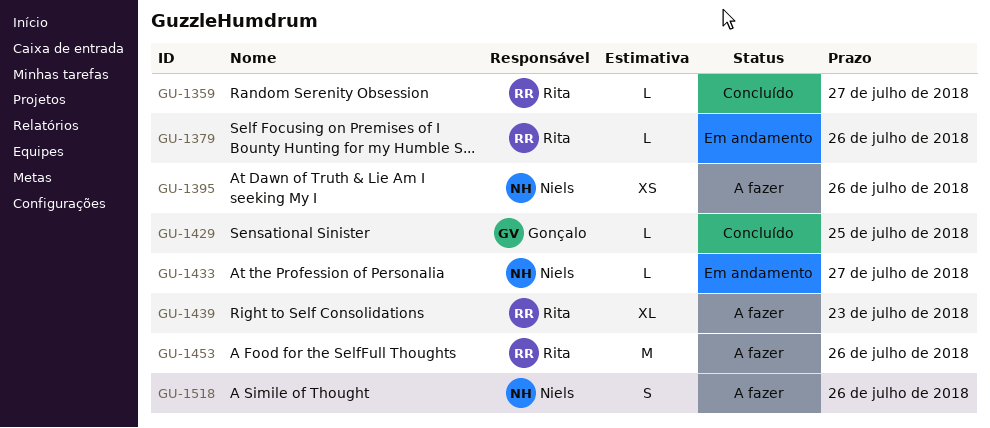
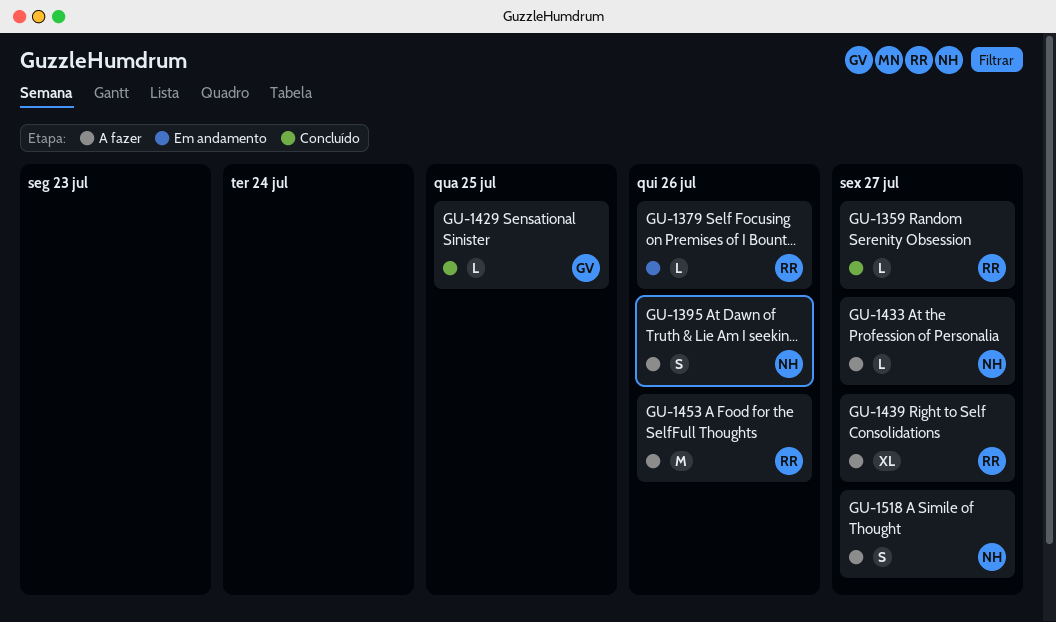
GU-1395, estimate: XS -> S
GU-1433, status: Em andamento -> A fazer
GU-1439, due: Jul 23 -> Jul 27
GU-1518, due: Jul 26 -> Jul 27

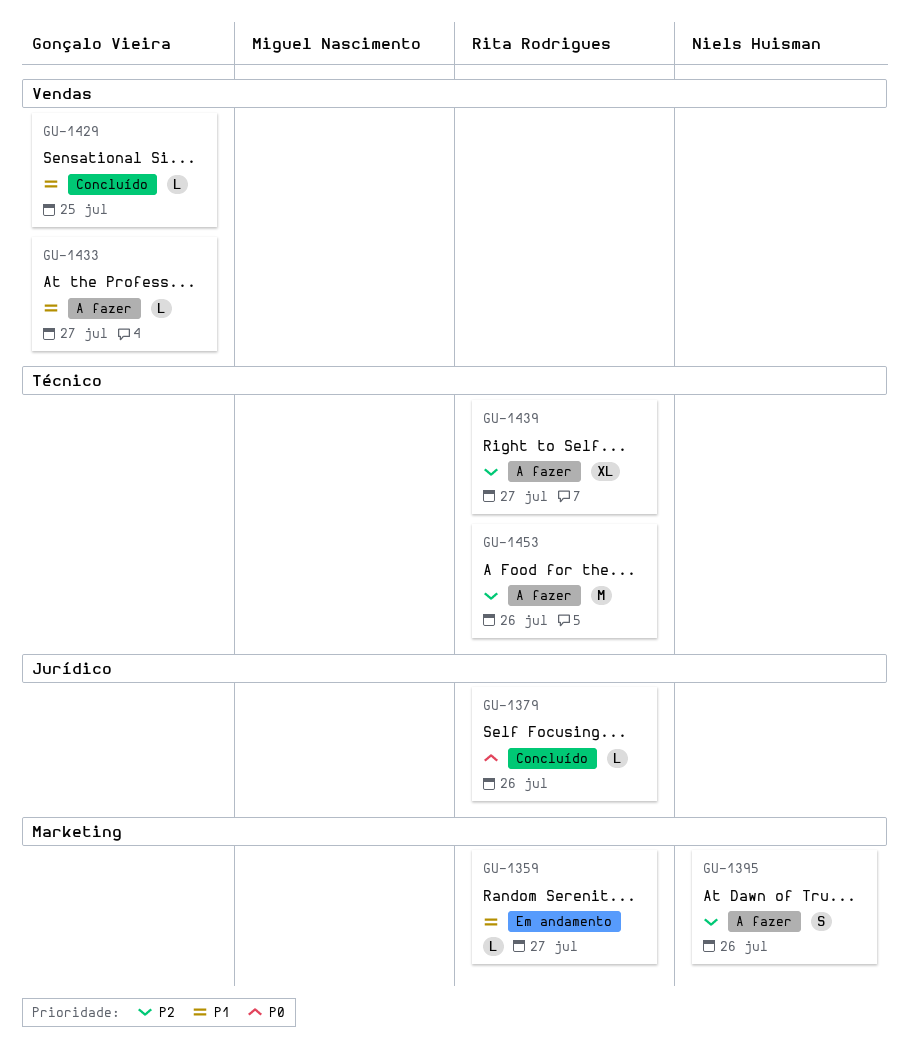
GU-1359, status: Concluído -> Em andamento
GU-1379, status: Em andamento -> Concluído
GU-1433, owner: Niels Huisman -> Gonçalo Vieira
GU-1518: present -> none

